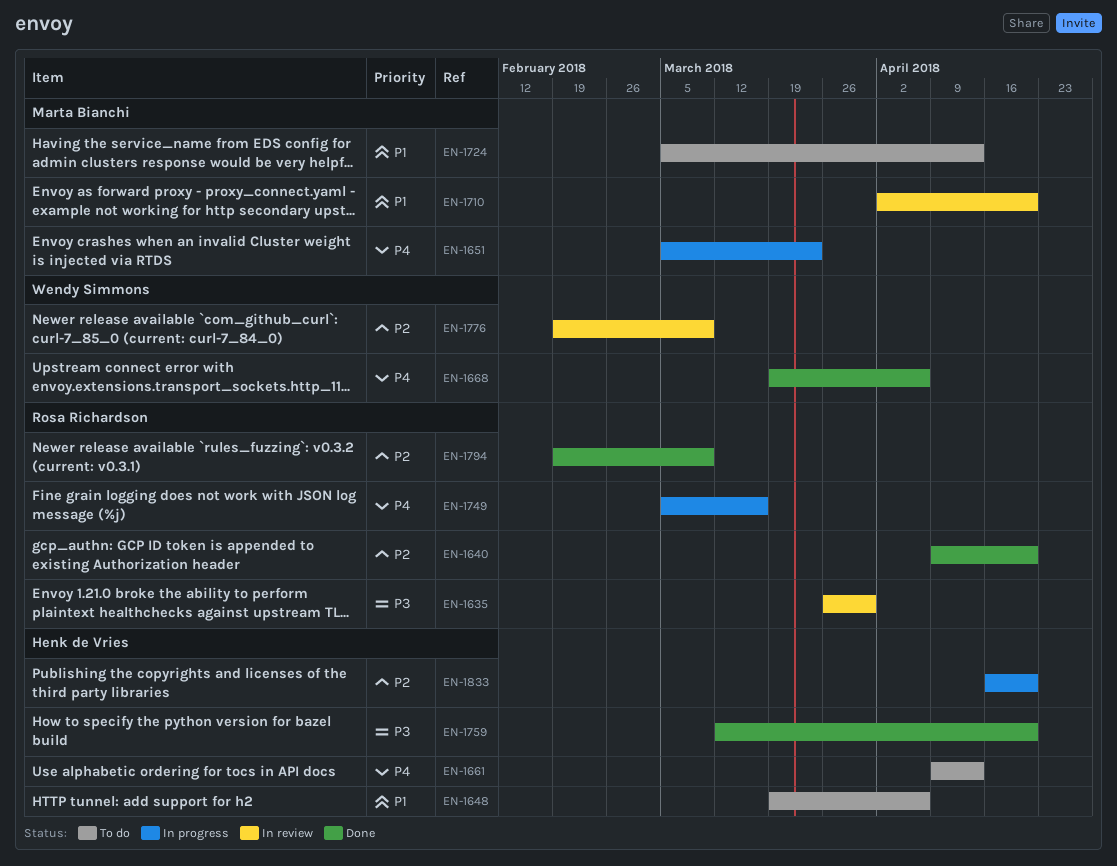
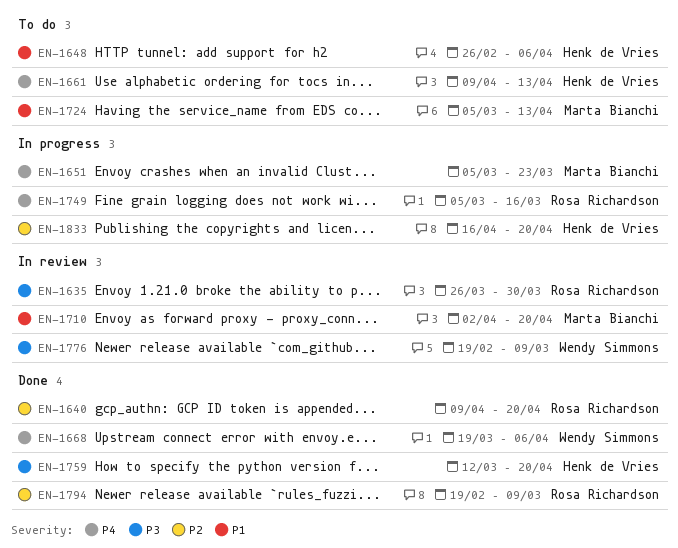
EN-1648, start: Mar 19 -> Feb 26
EN-1776, priority: P2 -> P3

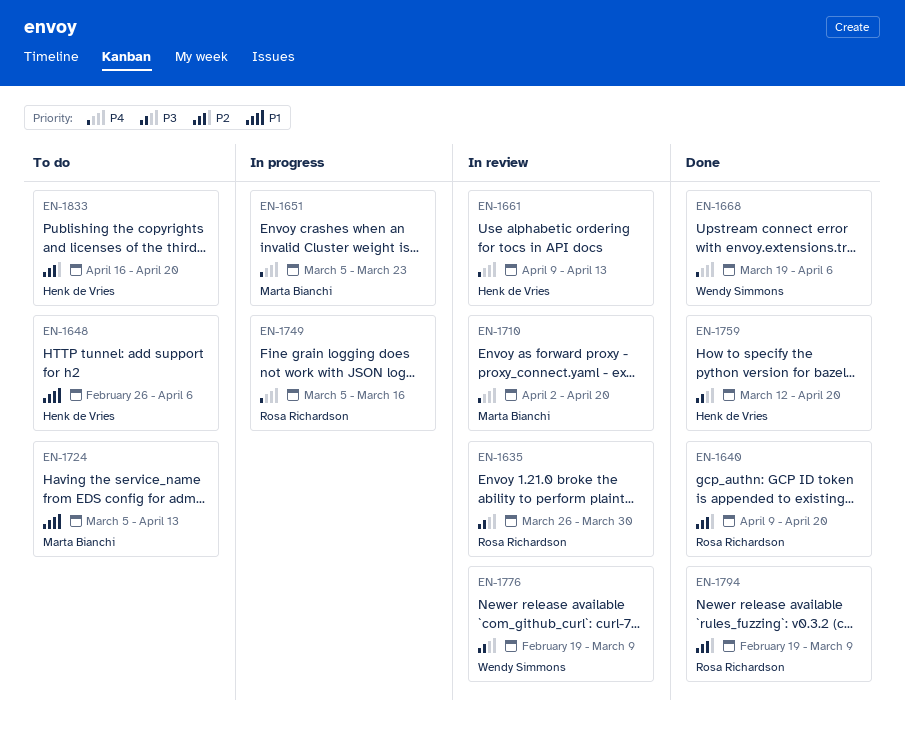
EN-1661, status: To do -> In review
EN-1710, priority: P1 -> P4
EN-1833, status: In progress -> To do

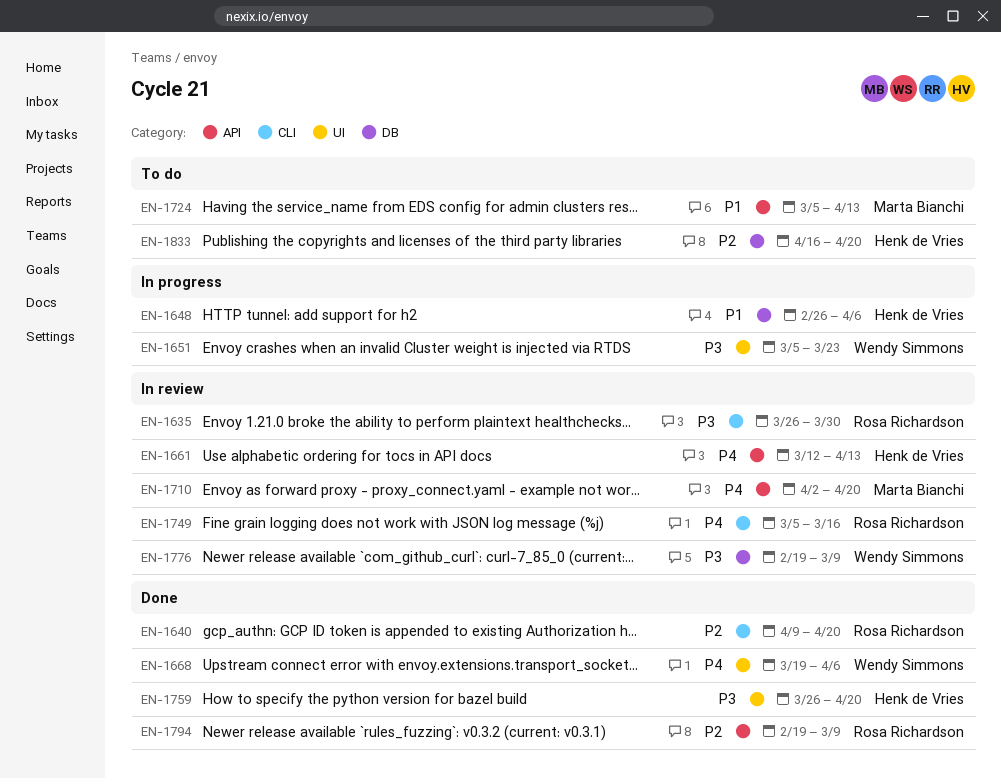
EN-1648, status: To do -> In progress
EN-1651, owner: Marta Bianchi -> Wendy Simmons
EN-1651, priority: P4 -> P3
EN-1661, start: Apr 9 -> Mar 12
EN-1749, status: In progress -> In review
EN-1759, start: Mar 12 -> Mar 26

